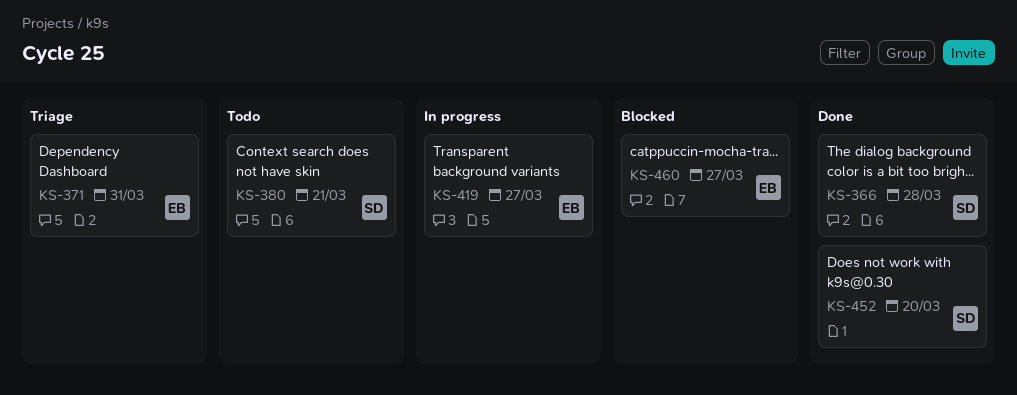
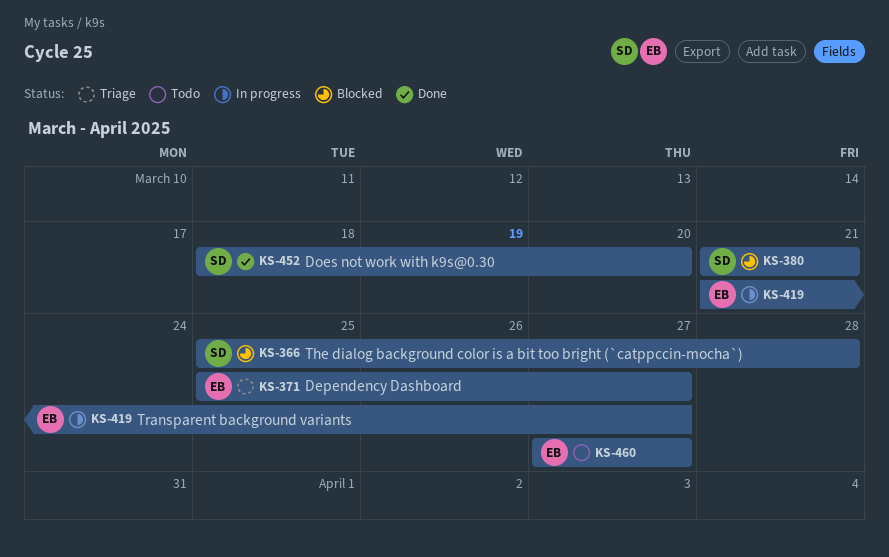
KS-366, status: Done -> Blocked
KS-371, due: Mar 31 -> Mar 27
KS-380, status: Todo -> Blocked
KS-460, status: Blocked -> Todo

